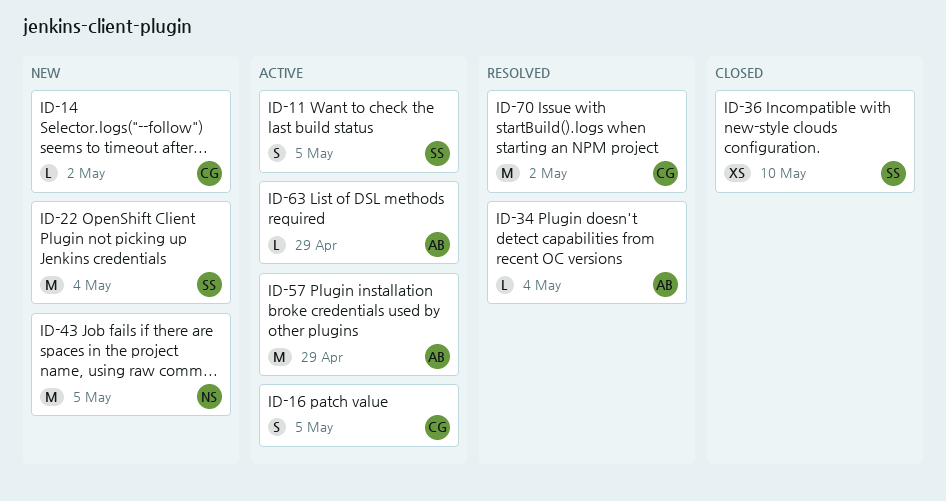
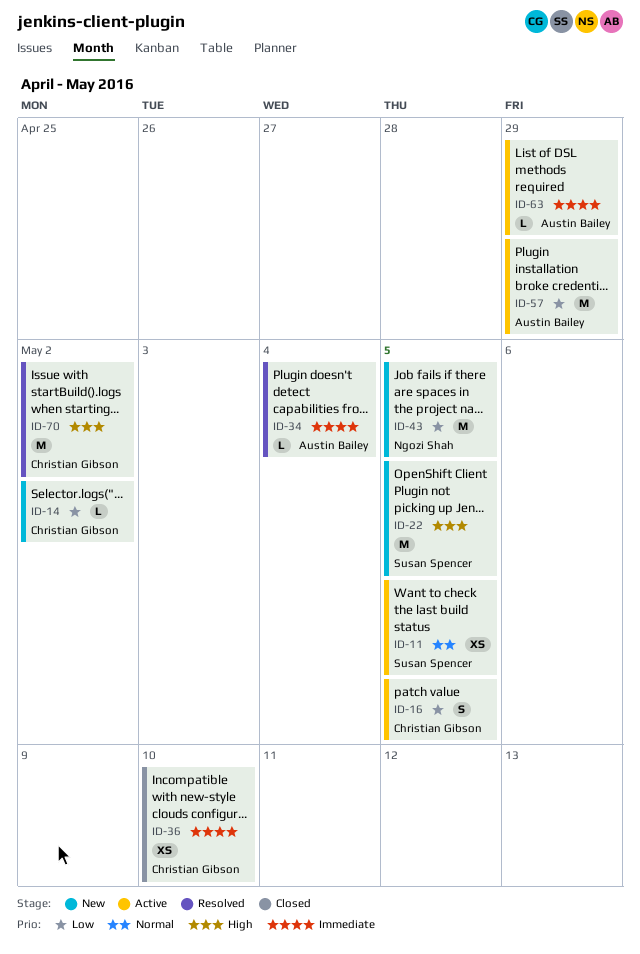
ID-11, estimate: S -> XS
ID-22, due: May 4 -> May 5
ID-36, owner: Susan Spencer -> Christian Gibson

